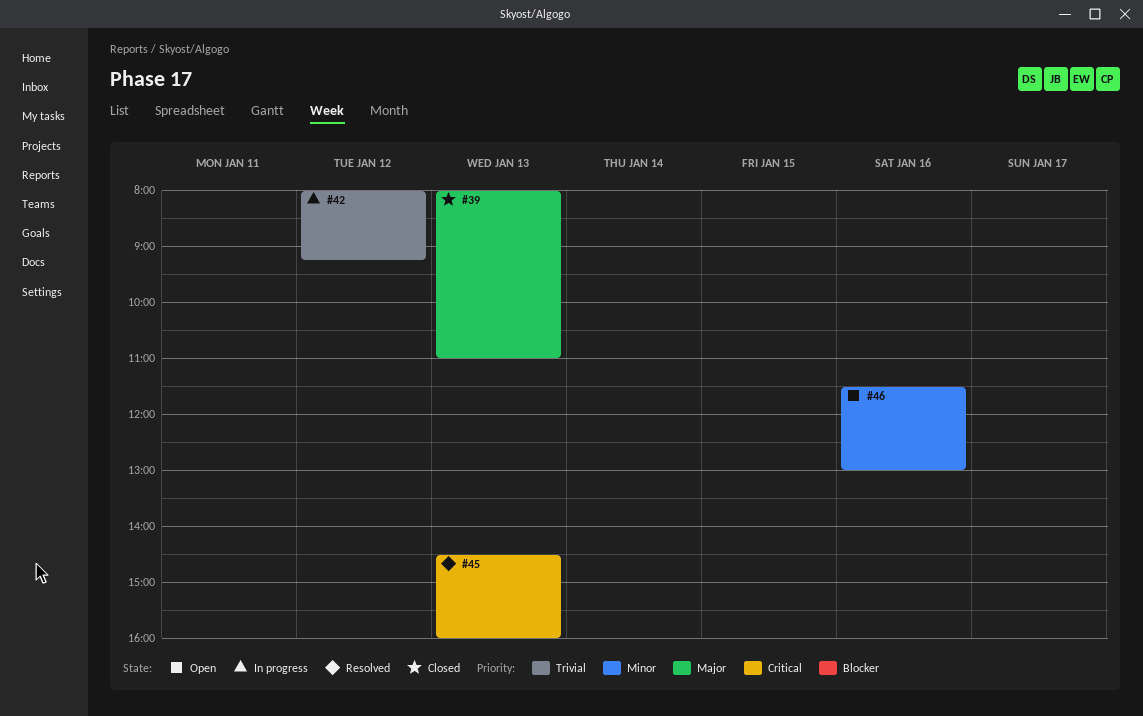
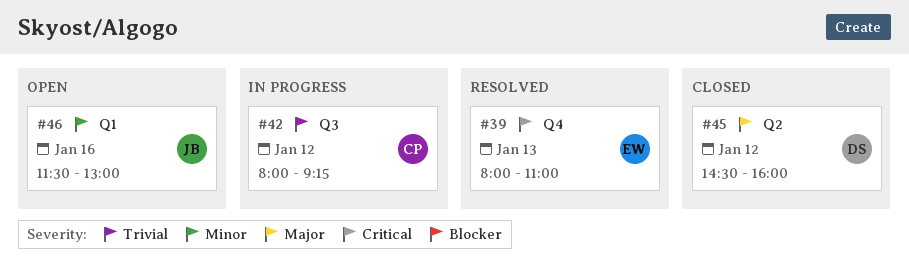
#39, status: Closed -> Resolved
#39, priority: Major -> Critical
#45, status: Resolved -> Closed
#45, priority: Critical -> Major
#45, day: Jan 13 -> Jan 12

